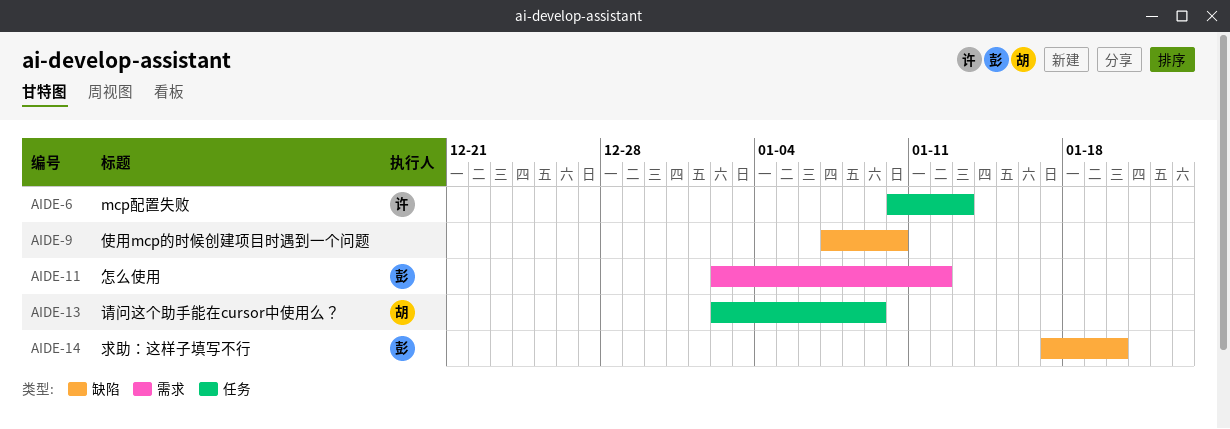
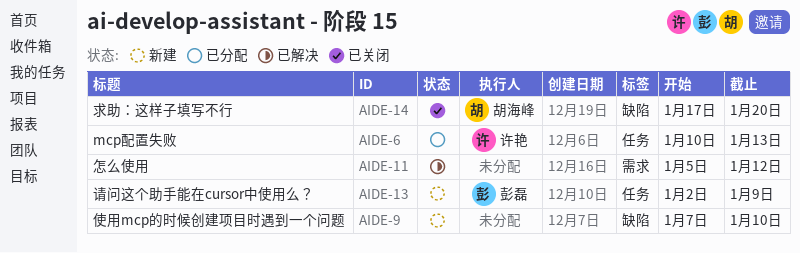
AIDE-11, owner: 彭磊 -> none
AIDE-11, start: Jan 2 -> Jan 5
AIDE-13, owner: 胡海峰 -> 彭磊
AIDE-14, owner: 彭磊 -> 胡海峰

